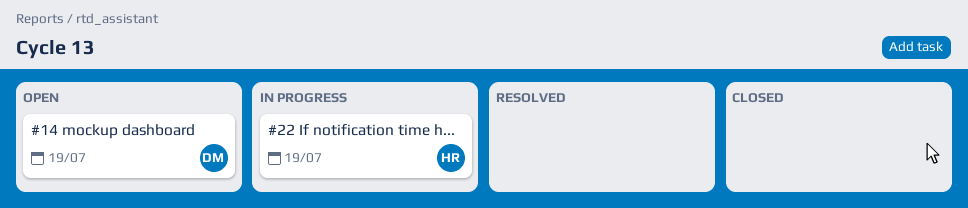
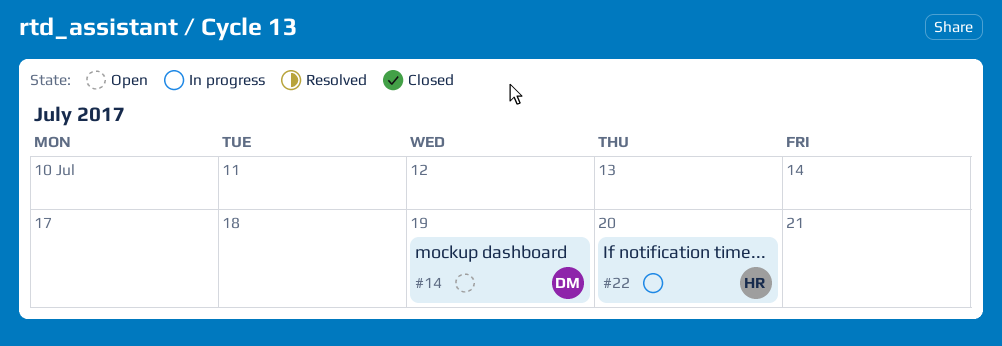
#22, due: Jul 19 -> Jul 20

